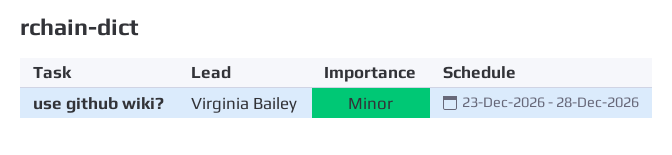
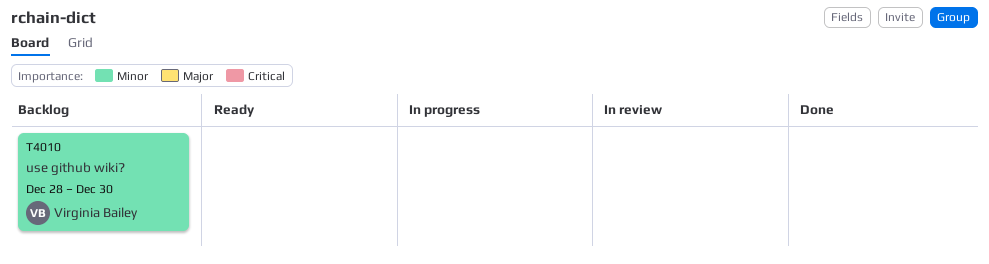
use github wiki?, start: Dec 23 -> Dec 28
use github wiki?, due: Dec 28 -> Dec 30

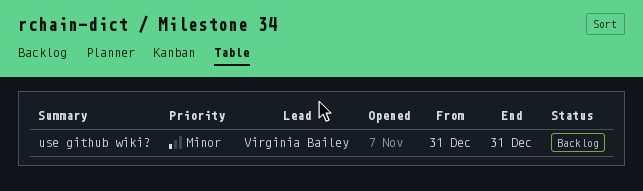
use github wiki?, start: Dec 28 -> Dec 31
use github wiki?, due: Dec 30 -> Dec 31

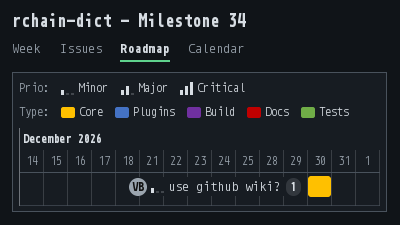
use github wiki?, start: Dec 31 -> Dec 30
use github wiki?, due: Dec 31 -> Dec 30

